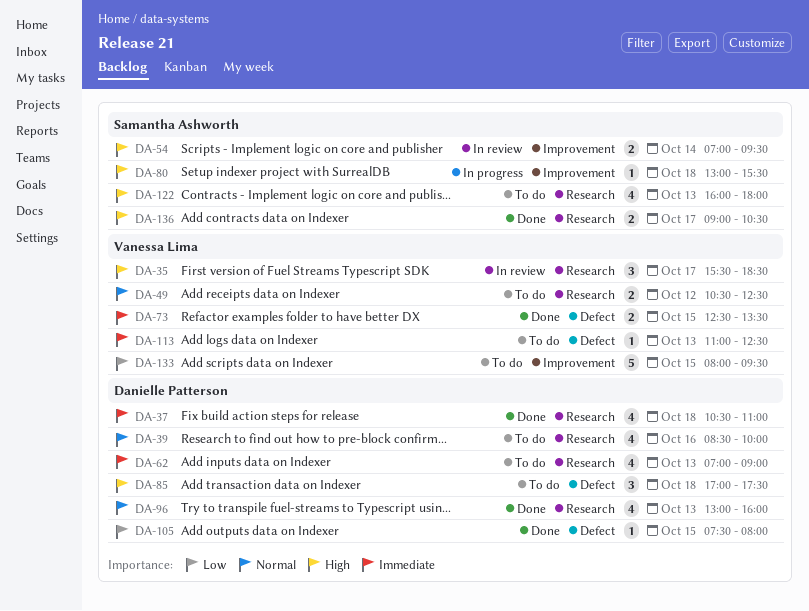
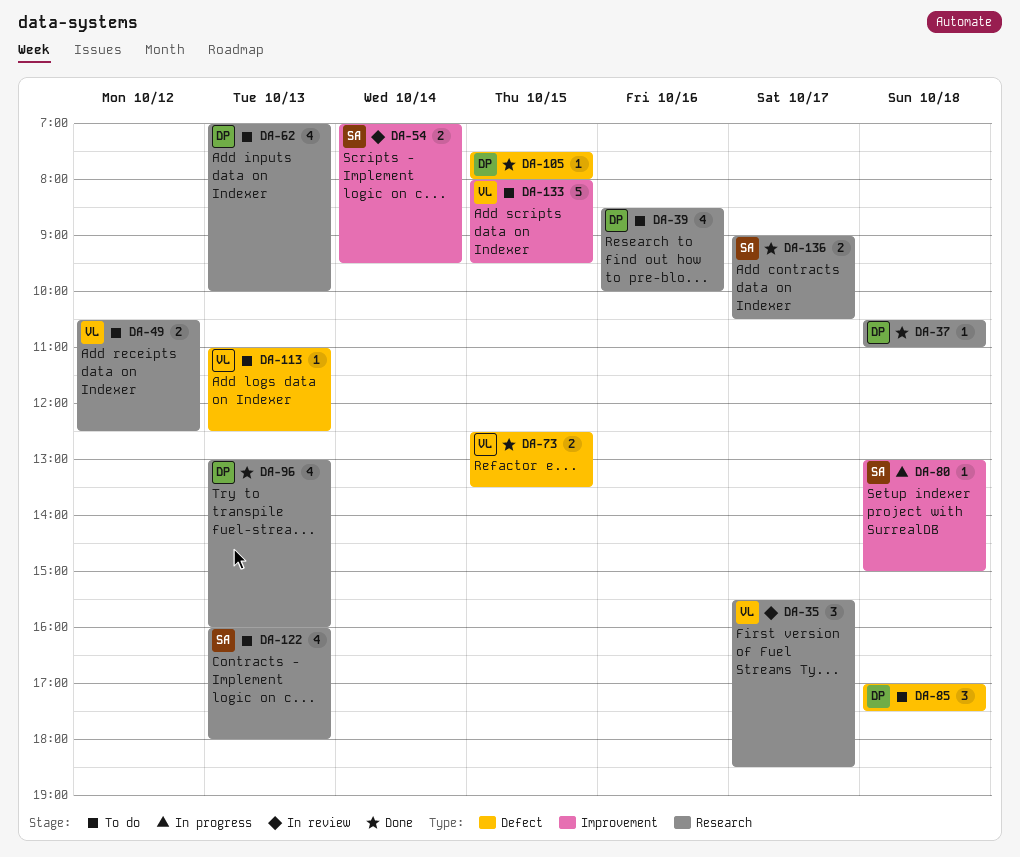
DA-37, estimate: 4 -> 1
DA-62, ends: 09:00 -> 10:00
DA-80, ends: 15:30 -> 15:00

